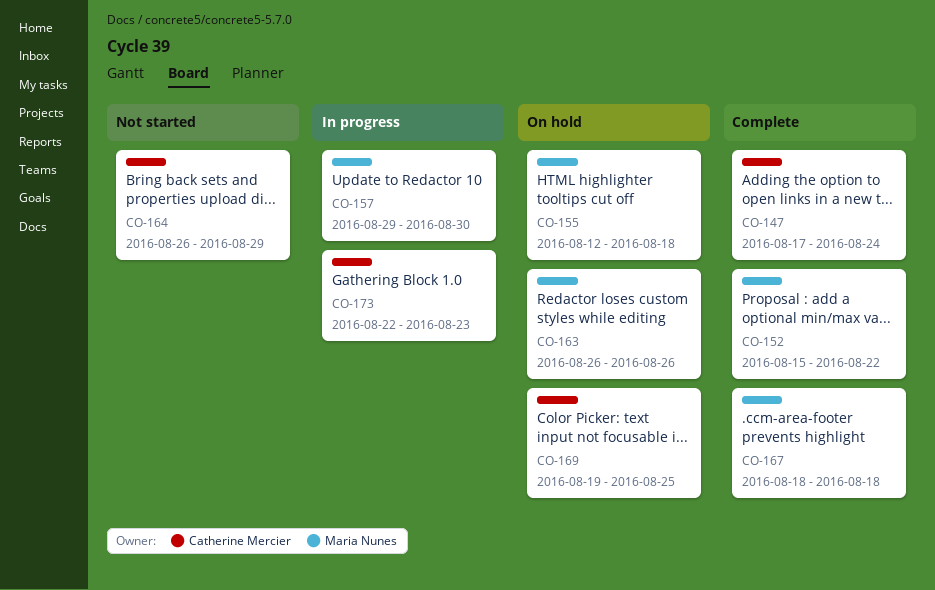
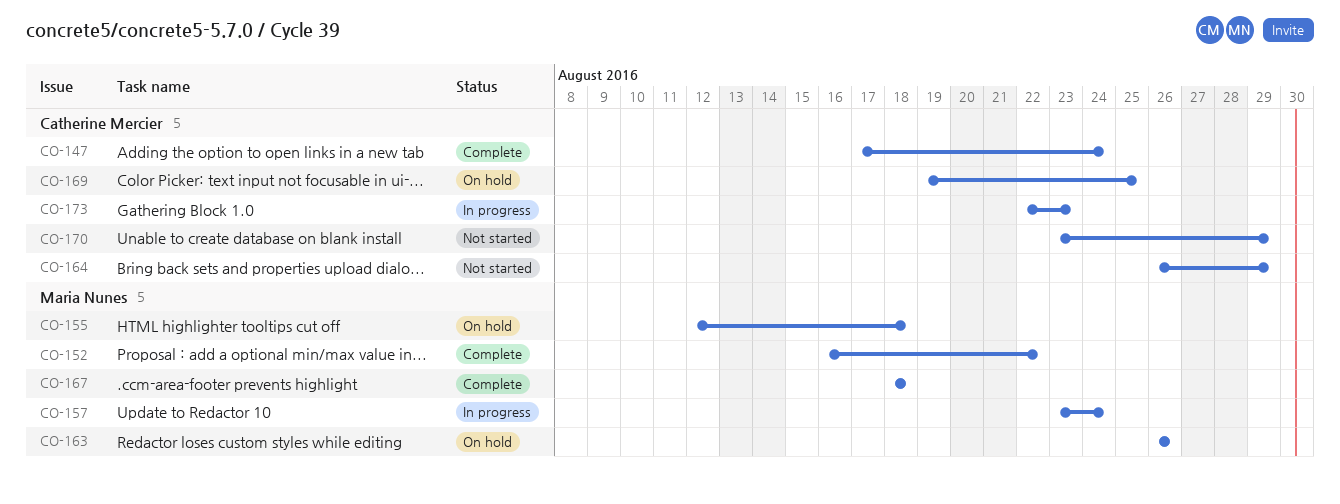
CO-152, start: Aug 15 -> Aug 16
CO-157, start: Aug 29 -> Aug 23
CO-157, due: Aug 30 -> Aug 24
CO-170: none -> present

